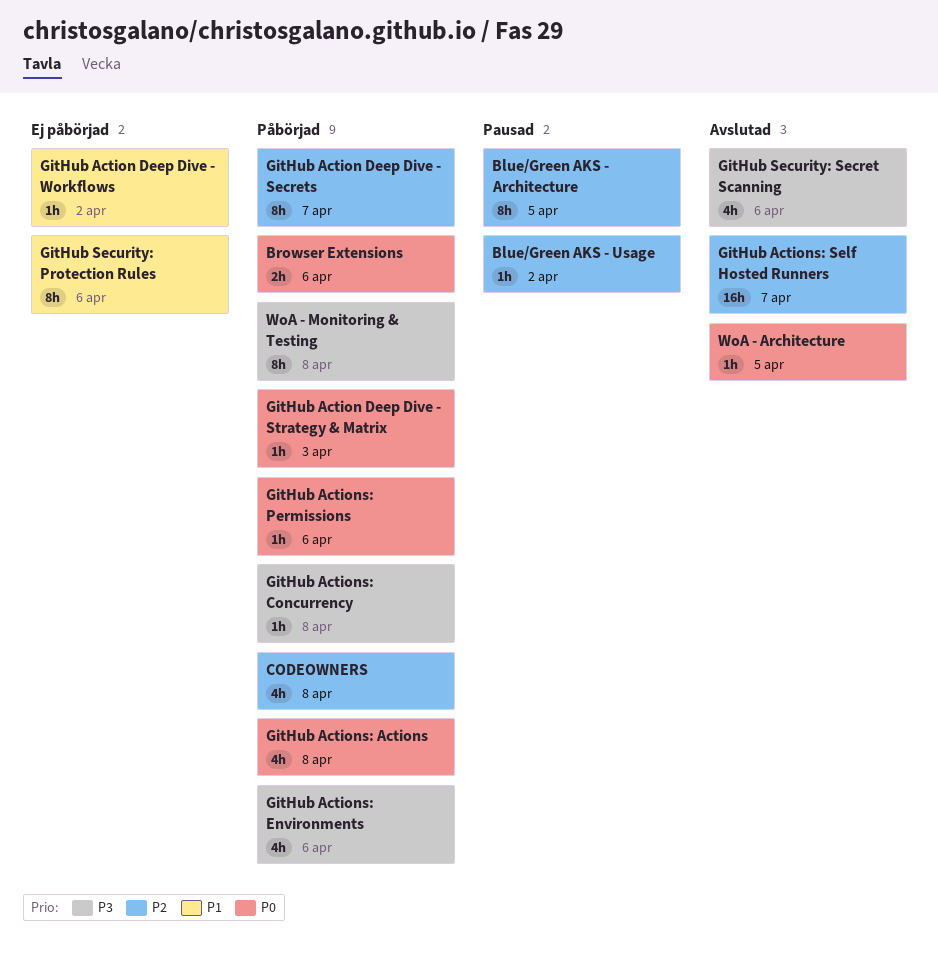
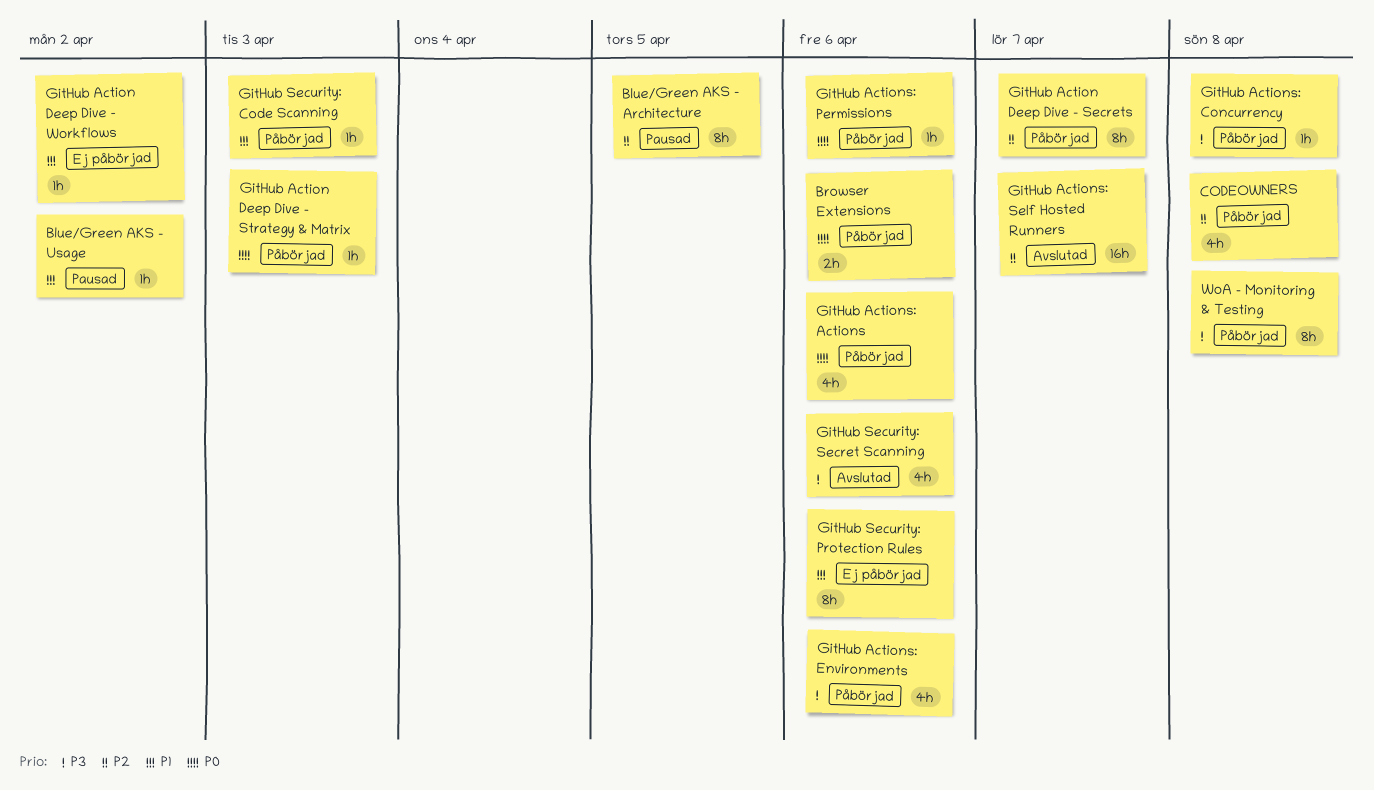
Blue/Green AKS - Usage, priority: P2 -> P1
GitHub Actions: Actions, due: Apr 8 -> Apr 6
GitHub Security: Code Scanning: none -> present
WoA - Architecture: present -> none

